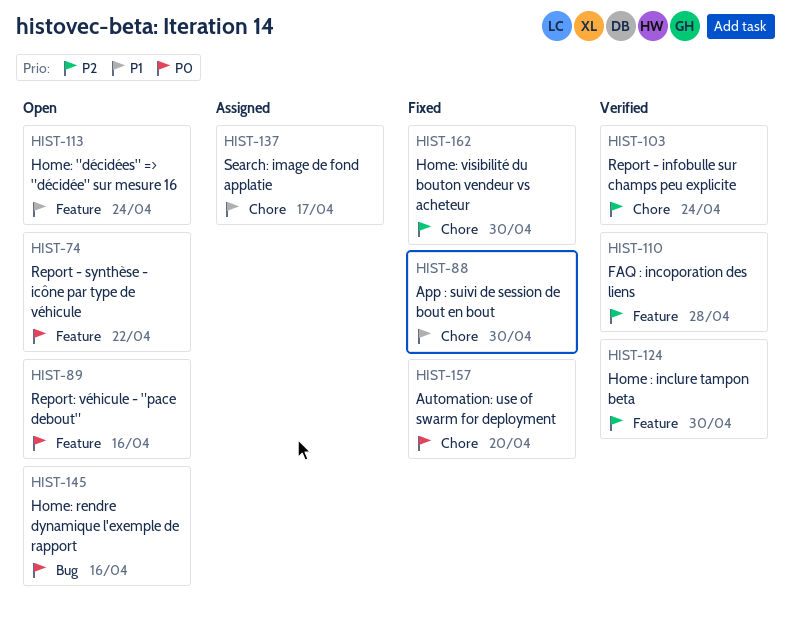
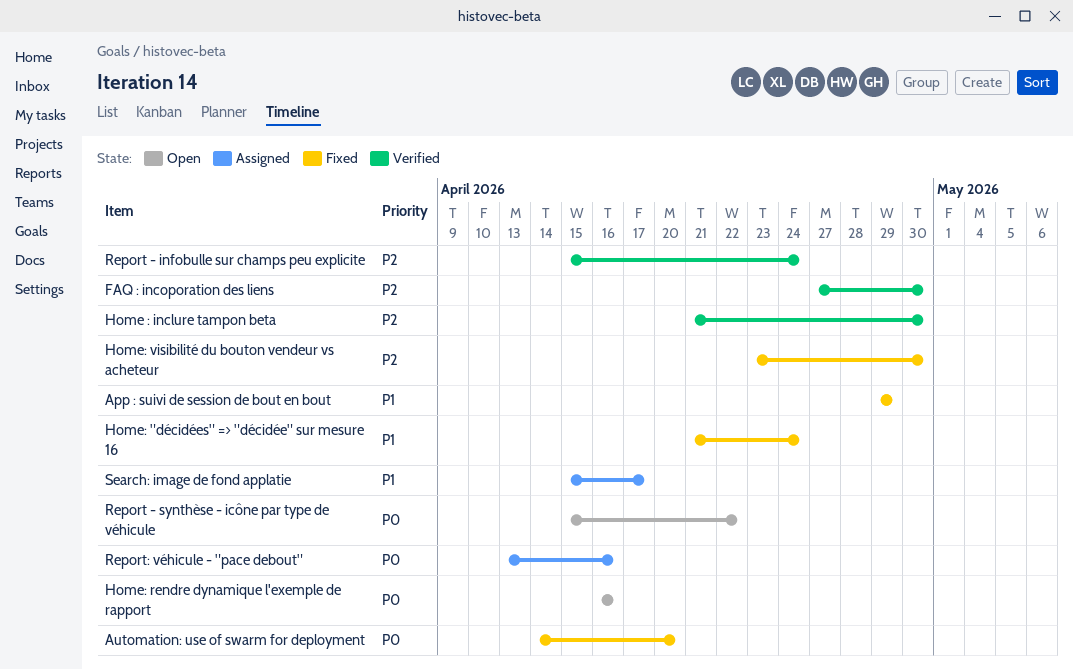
App : suivi de session de bout en bout, due: Apr 30 -> Apr 29
FAQ : incoporation des liens, due: Apr 28 -> Apr 30
Home: "décidées" => "décidée" sur mesure 16, status: Open -> Fixed
Report: véhicule - "pace debout", status: Open -> Assigned

